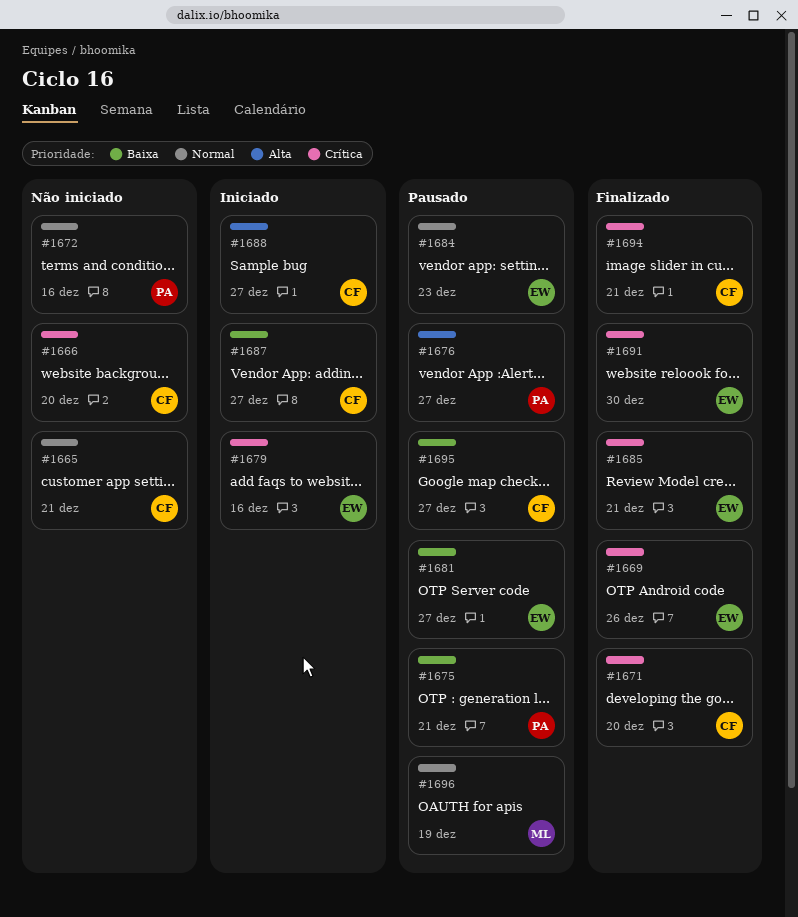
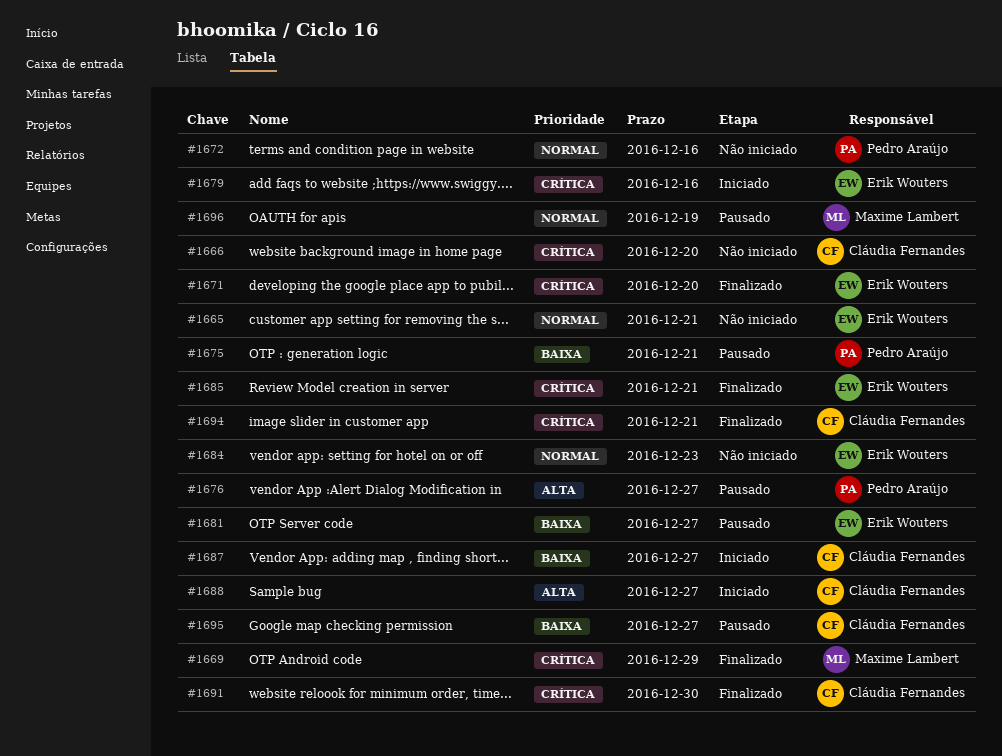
#1665, owner: Cláudia Fernandes -> Erik Wouters
#1669, owner: Erik Wouters -> Maxime Lambert
#1669, due: Dec 26 -> Dec 29
#1671, owner: Cláudia Fernandes -> Erik Wouters
#1684, status: Pausado -> Não iniciado
#1691, owner: Erik Wouters -> Cláudia Fernandes

